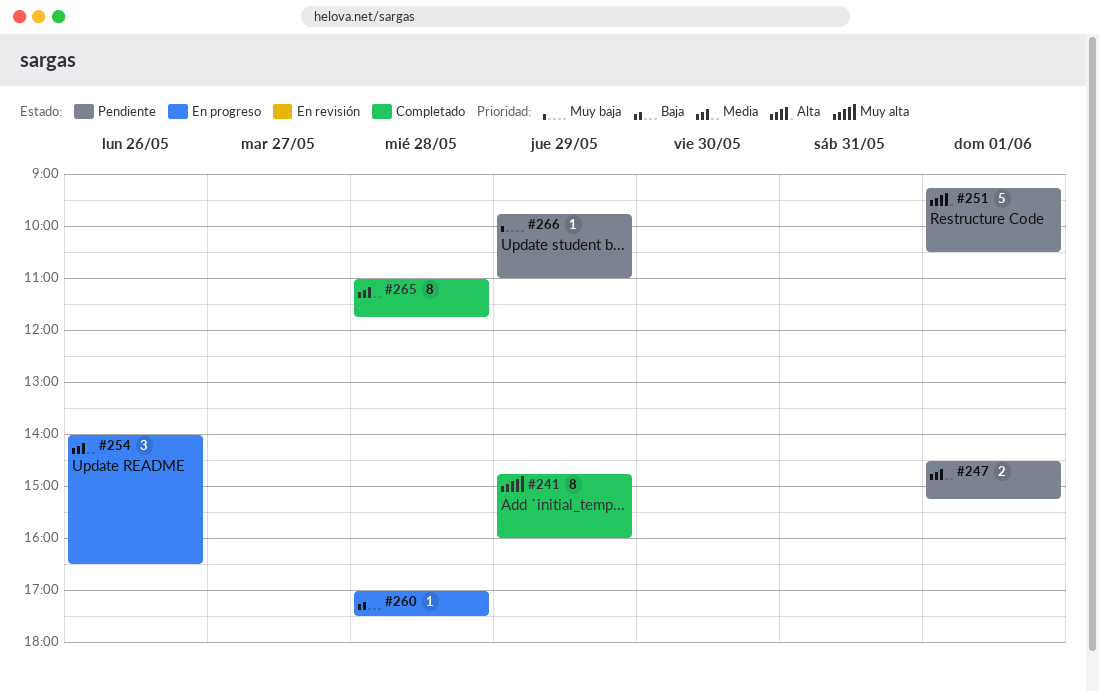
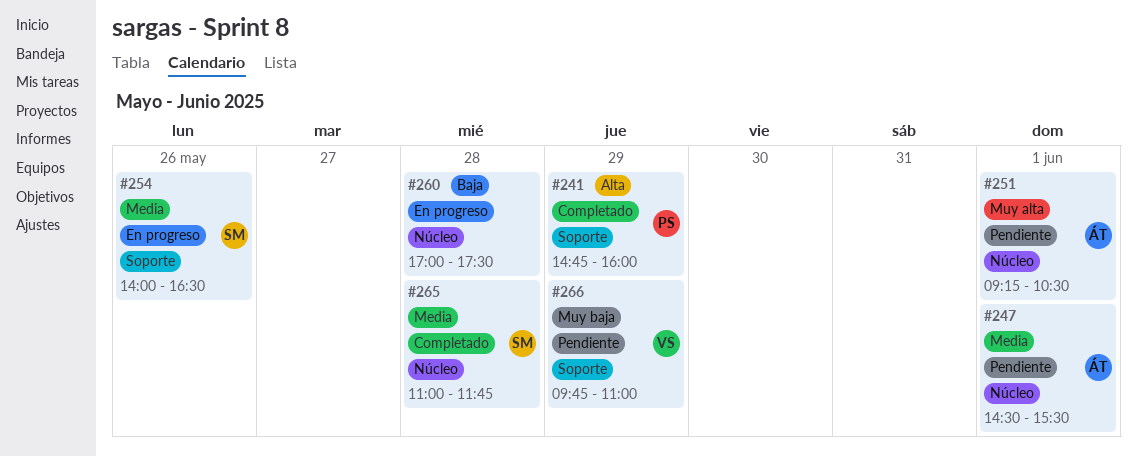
#241, priority: Muy alta -> Alta
#247, ends: 15:15 -> 15:30
#251, priority: Alta -> Muy alta

